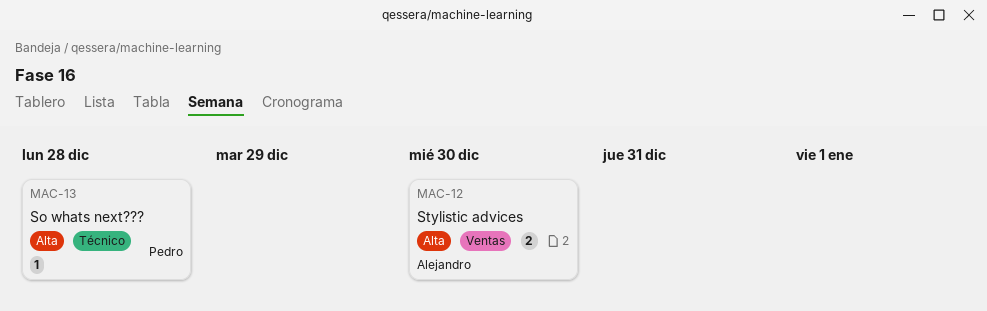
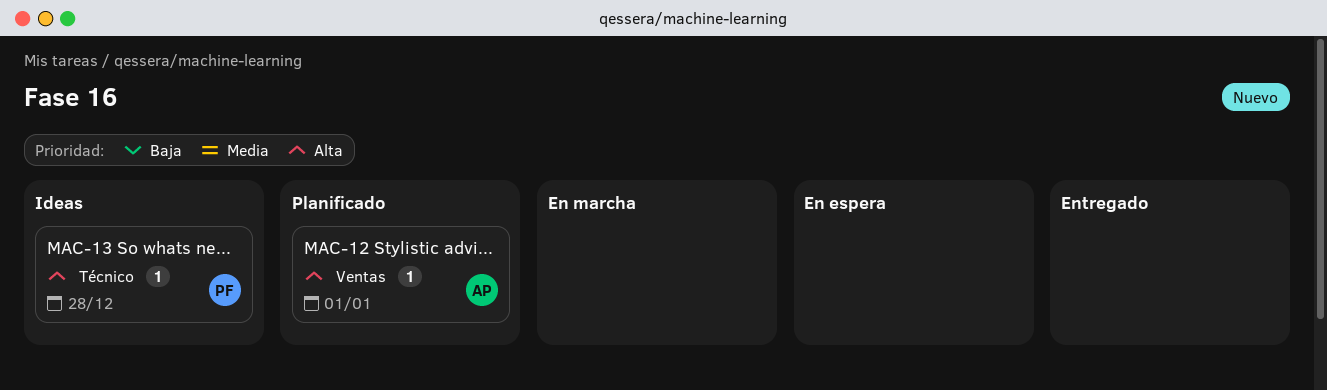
MAC-12, estimate: 2 -> 1
MAC-12, due: Dec 30 -> Jan 1

